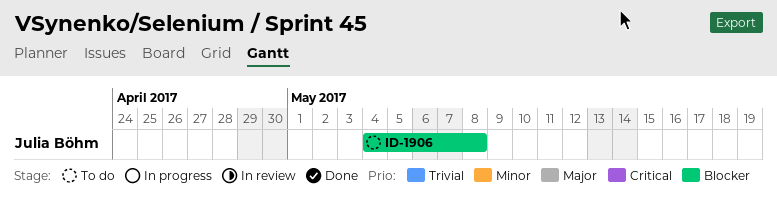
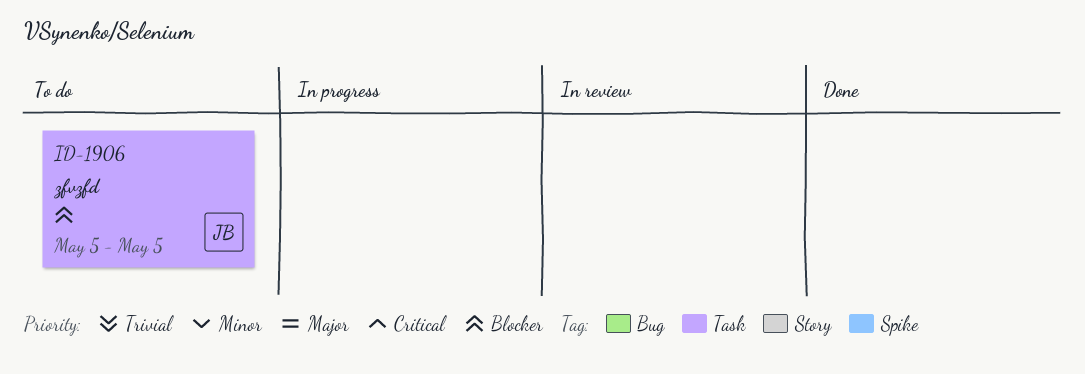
ID-1906, start: May 4 -> May 5
ID-1906, due: May 8 -> May 5

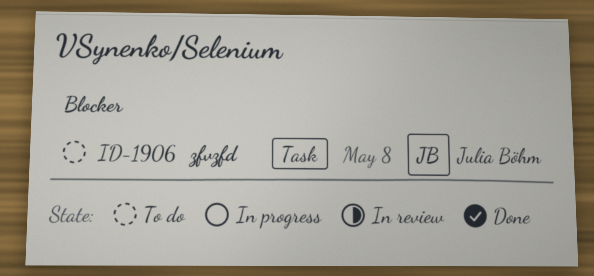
ID-1906, due: May 5 -> May 8

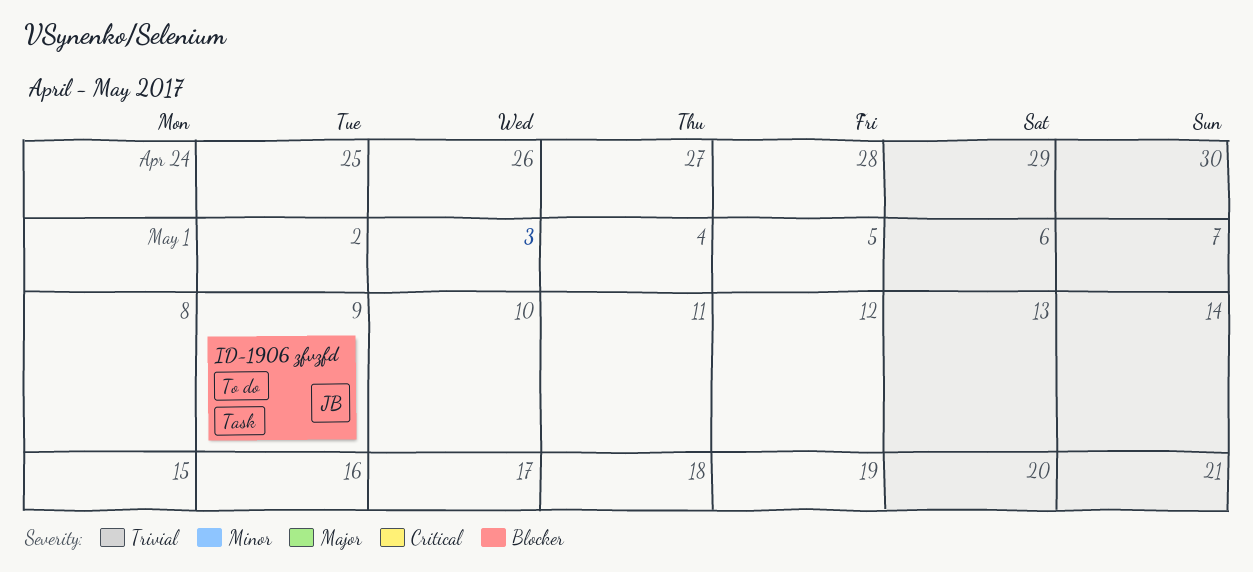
ID-1906, due: May 8 -> May 9

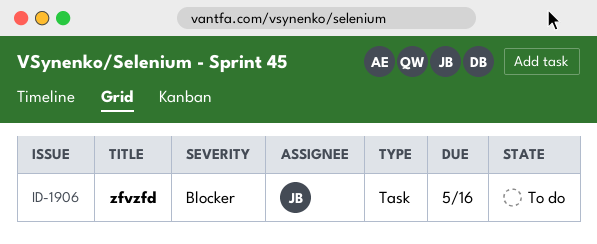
ID-1906, due: May 9 -> May 16

